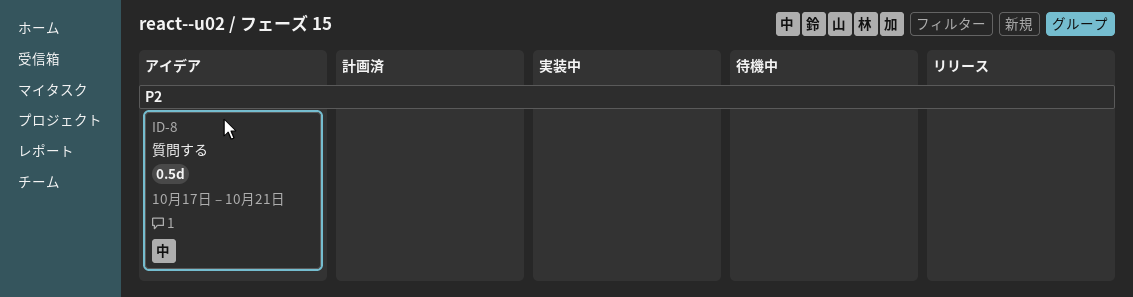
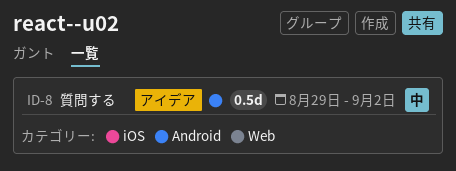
ID-8, start: Oct 17 -> Aug 29
ID-8, due: Oct 21 -> Sep 2

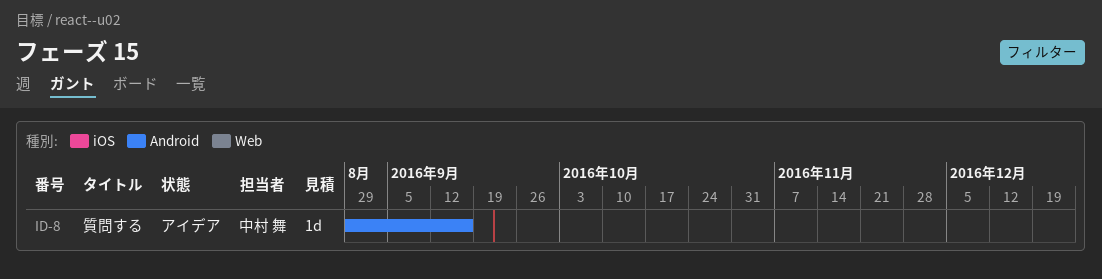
ID-8, estimate: 0.5d -> 1d
ID-8, due: Sep 2 -> Sep 16

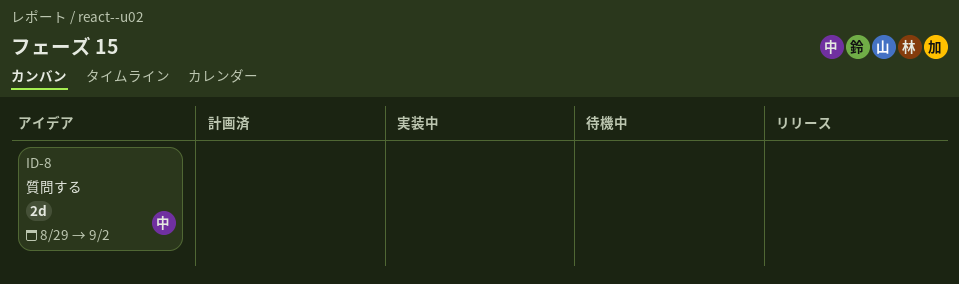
ID-8, estimate: 1d -> 2d
ID-8, due: Sep 16 -> Sep 2

